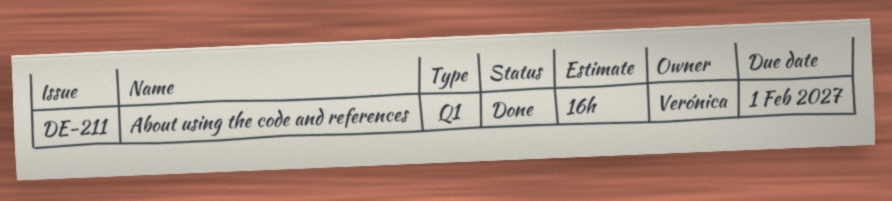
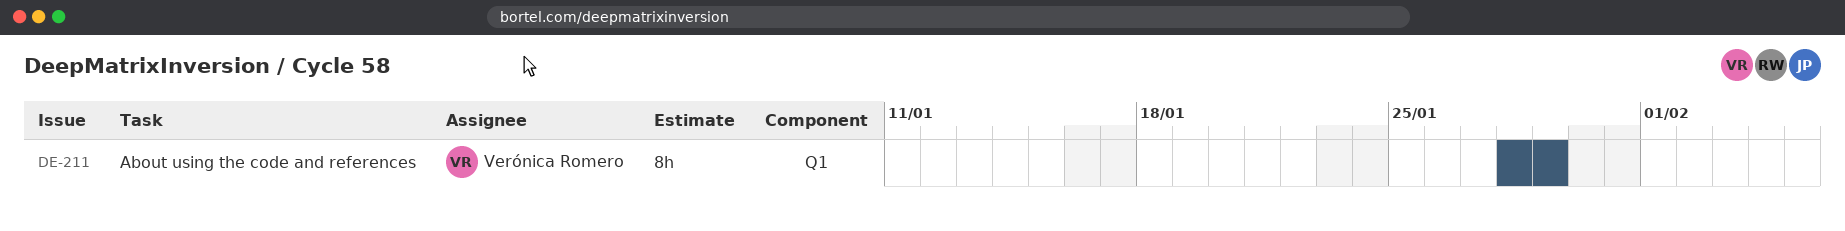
DE-211, estimate: 16h -> 8h
DE-211, due: Feb 1 -> Jan 29

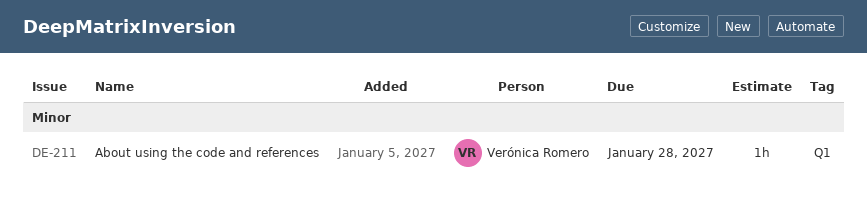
DE-211, estimate: 8h -> 1h
DE-211, due: Jan 29 -> Jan 28

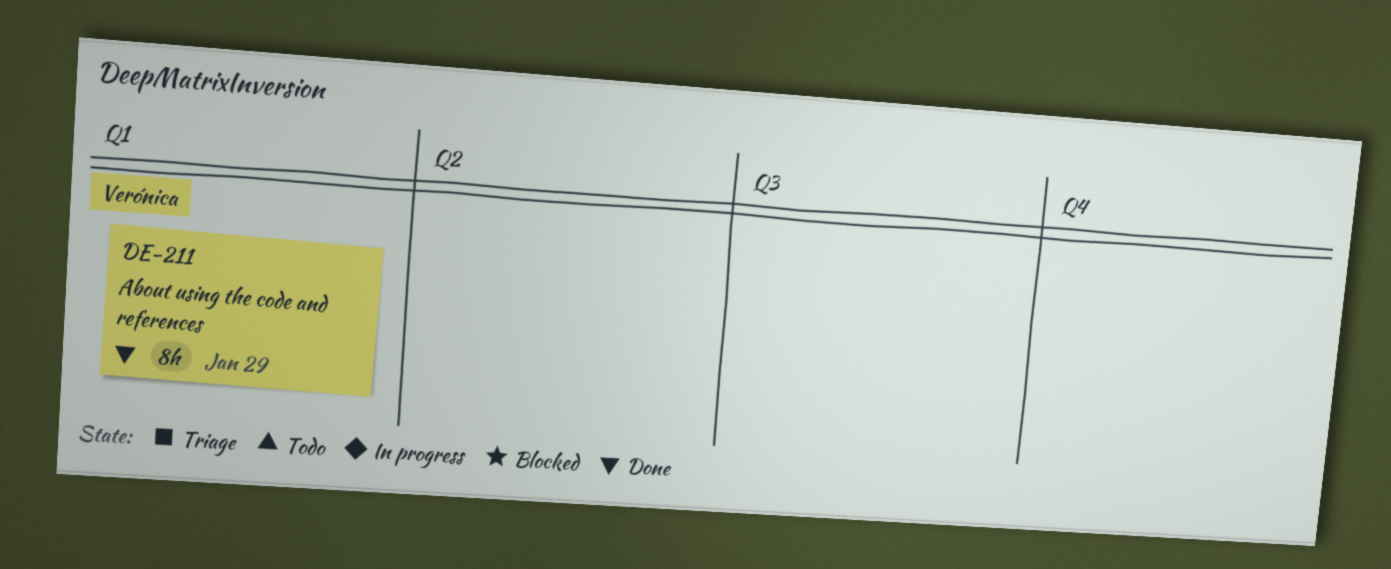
DE-211, estimate: 1h -> 8h
DE-211, due: Jan 28 -> Jan 29

